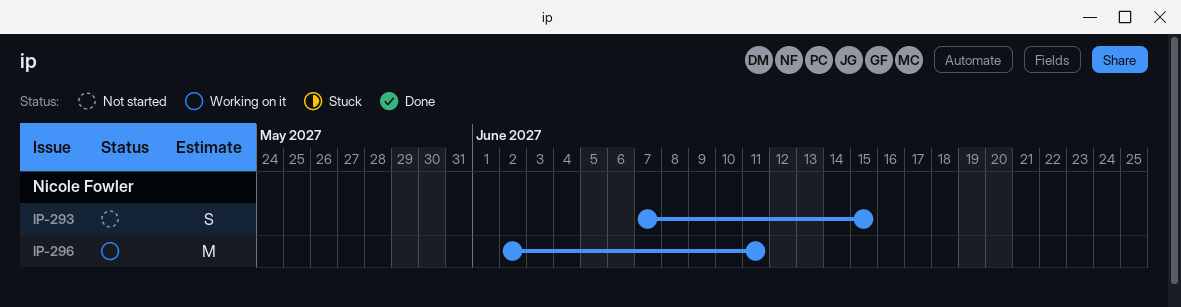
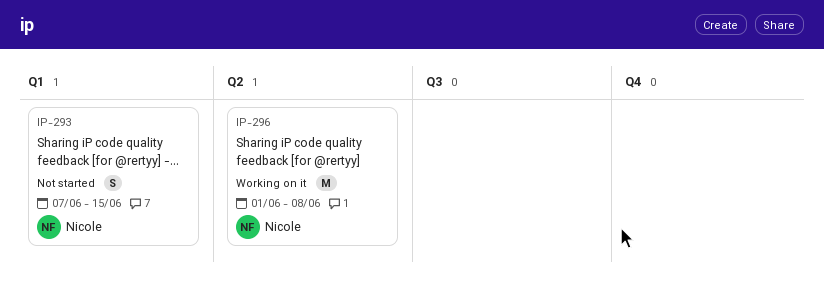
IP-296, start: Jun 2 -> Jun 1
IP-296, due: Jun 11 -> Jun 8

